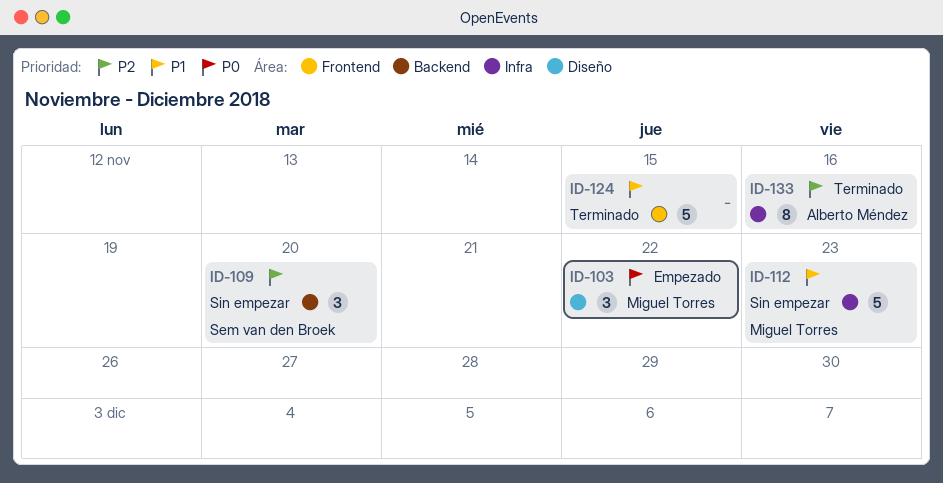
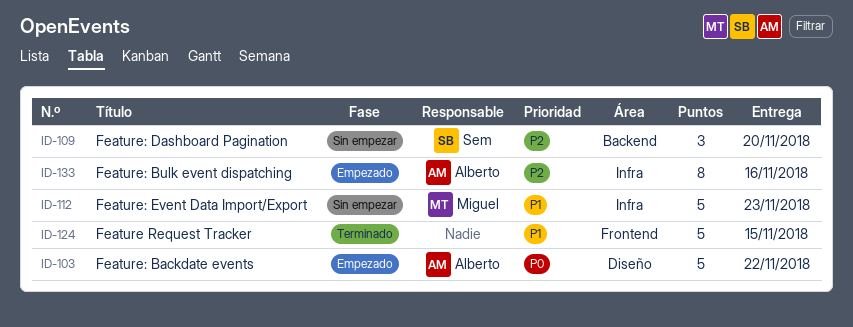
ID-103, owner: Miguel Torres -> Alberto Méndez
ID-103, estimate: 3 -> 5
ID-133, status: Terminado -> Empezado

